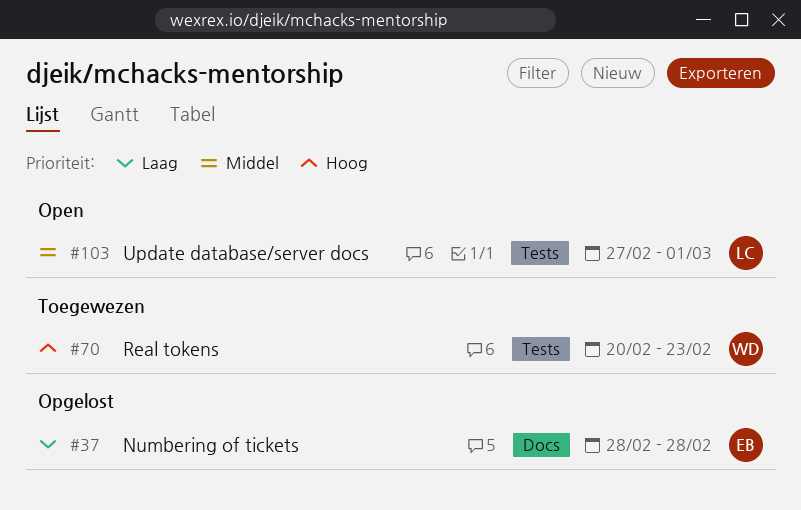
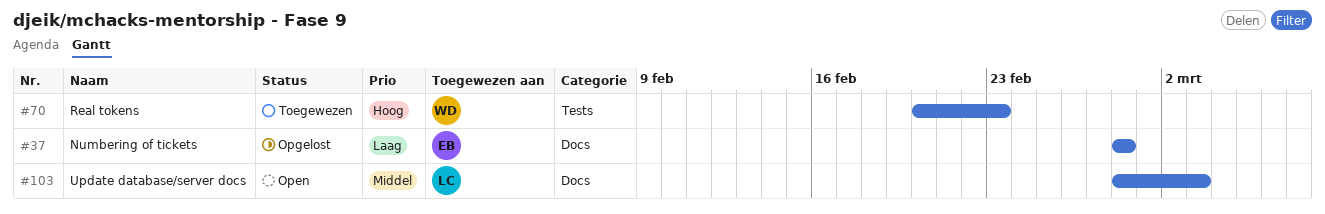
#103, label: Tests -> Docs
#103, start: Feb 27 -> Feb 28
#103, due: Mar 1 -> Mar 3

